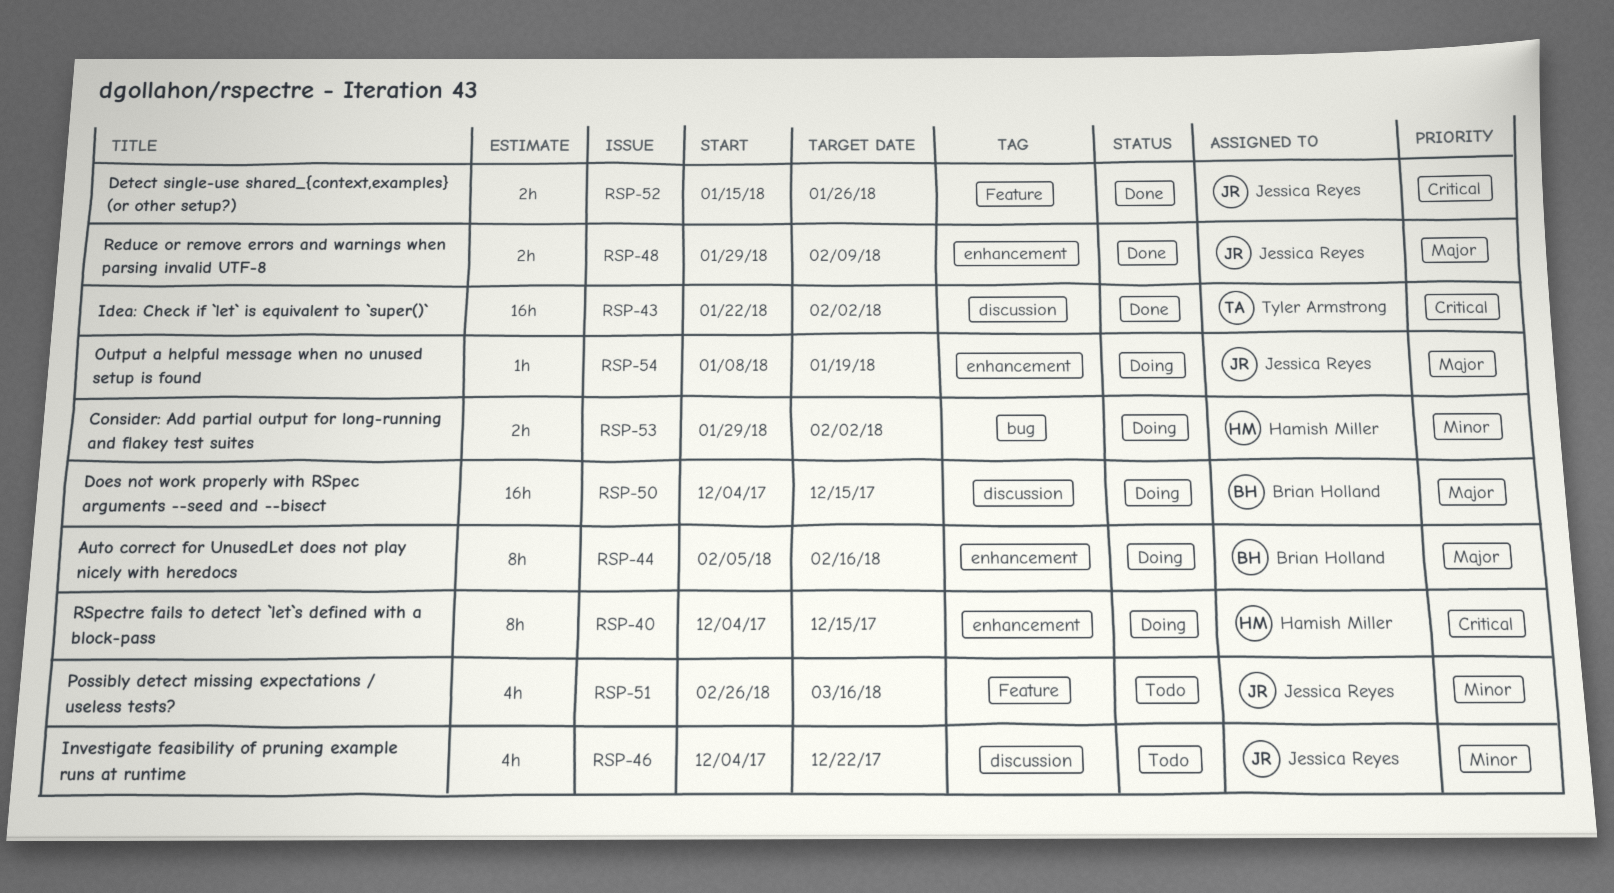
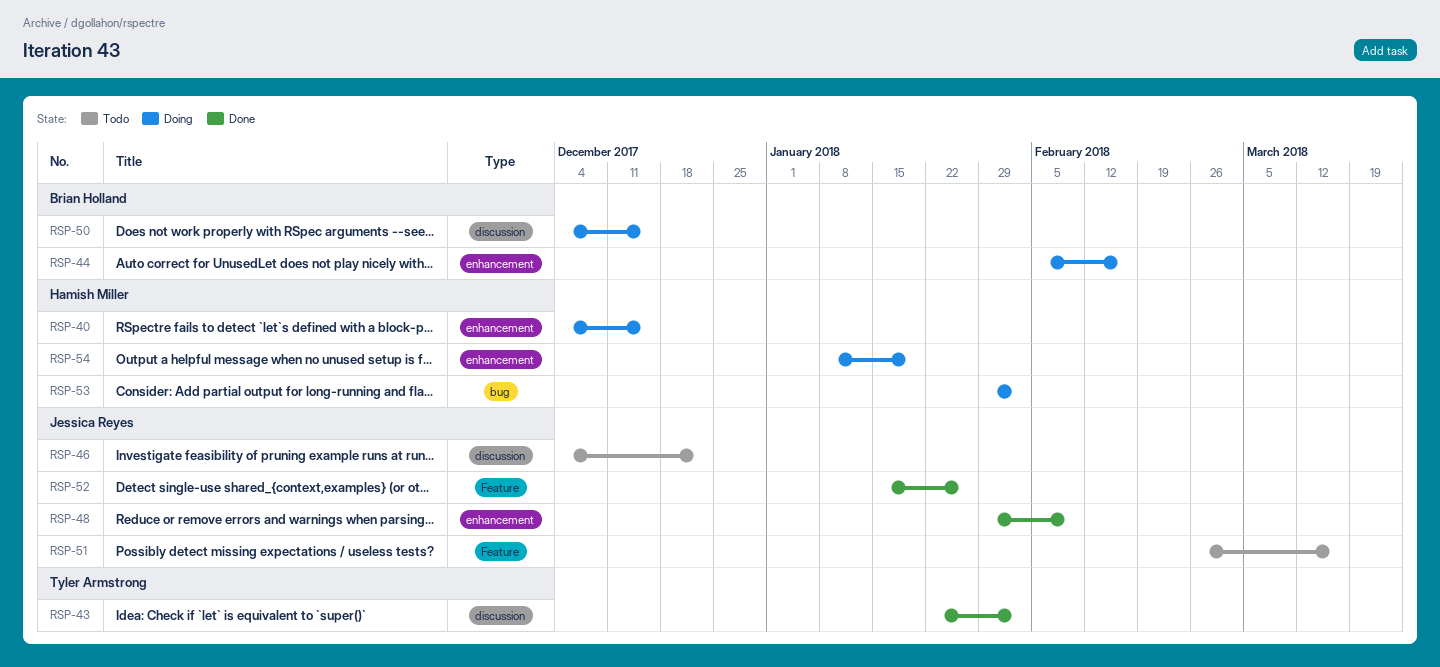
RSP-54, owner: Jessica Reyes -> Hamish Miller

